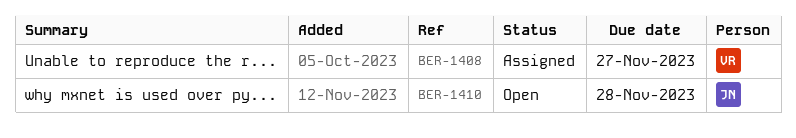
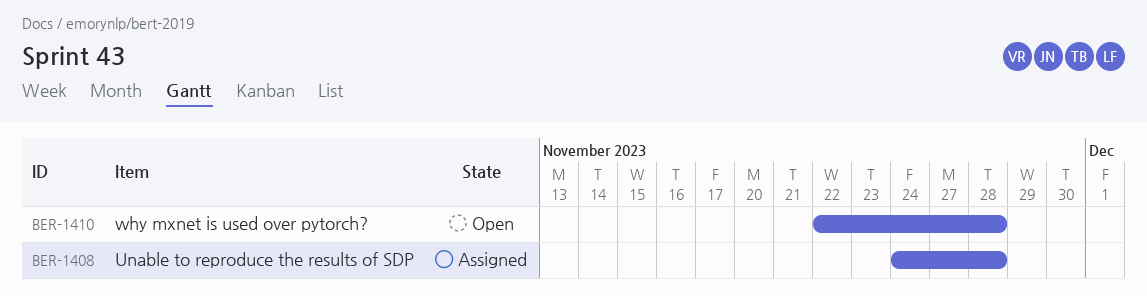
BER-1408, due: Nov 27 -> Nov 28

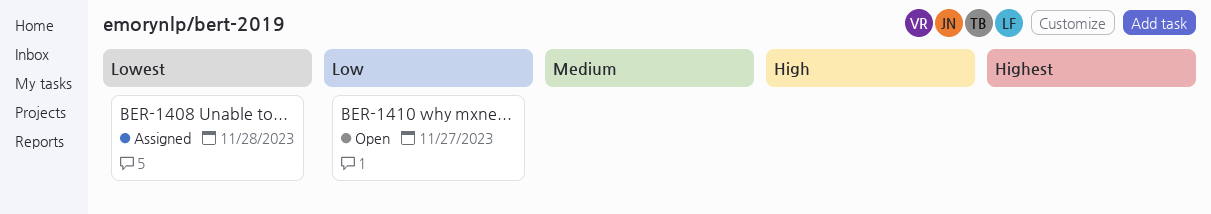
BER-1410, due: Nov 28 -> Nov 27

